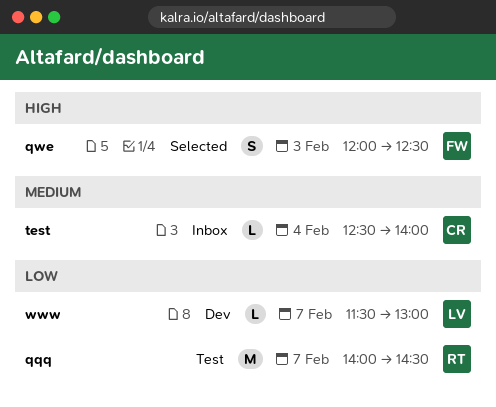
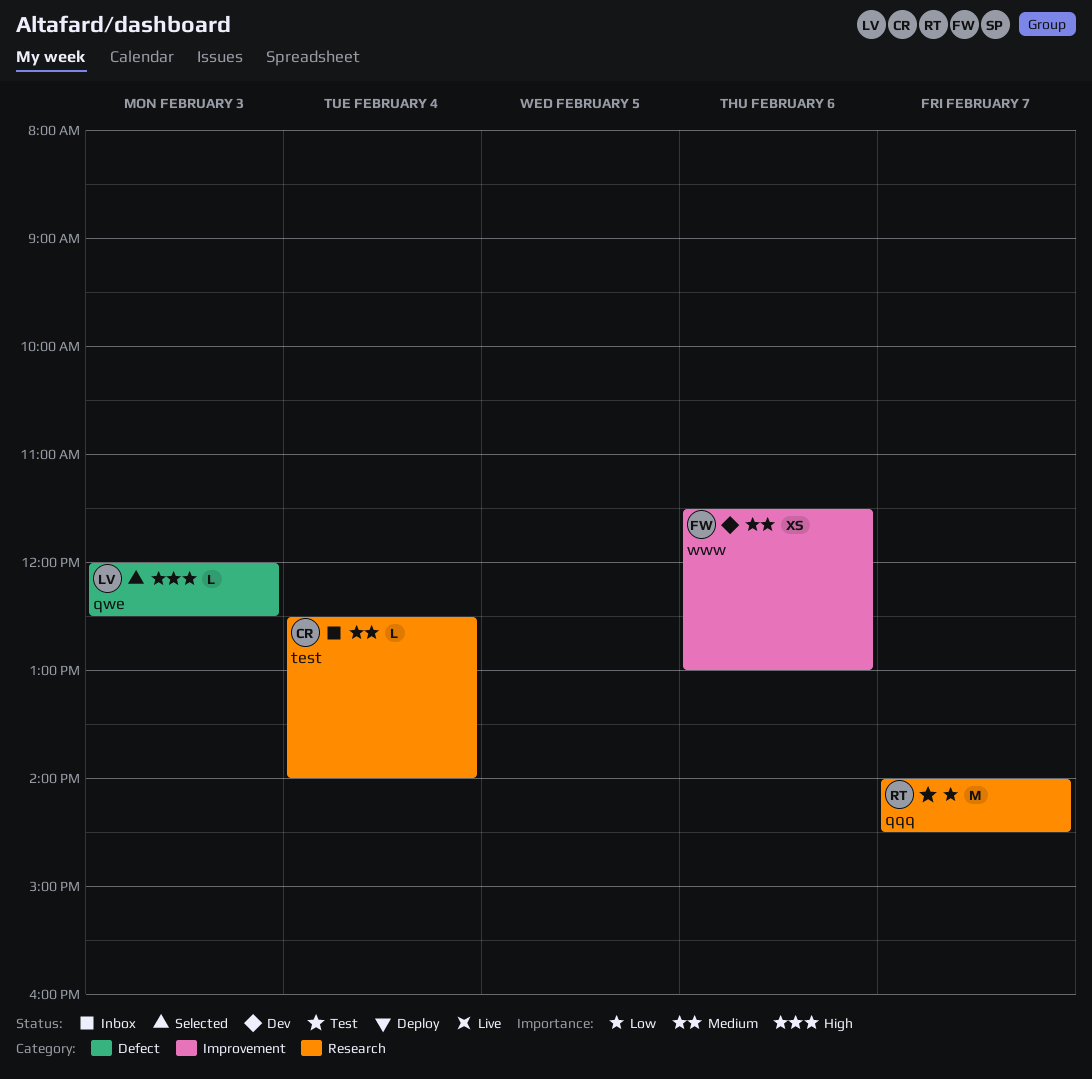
qwe, owner: FW -> LV
qwe, estimate: S -> L
www, owner: LV -> FW
www, priority: Low -> Medium
www, estimate: L -> XS
www, day: Feb 7 -> Feb 6

